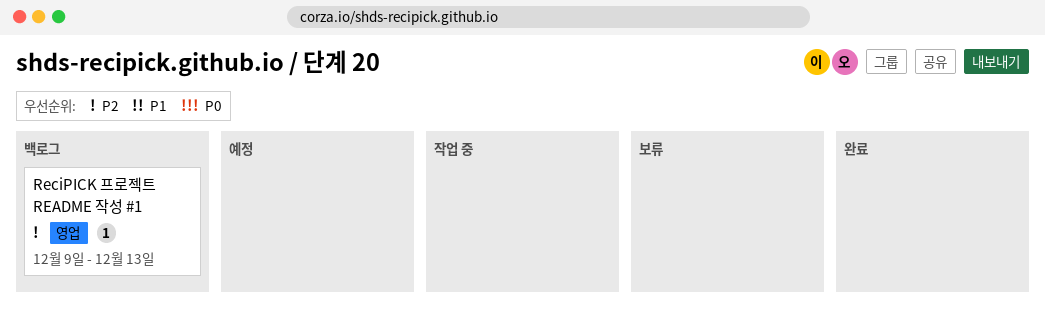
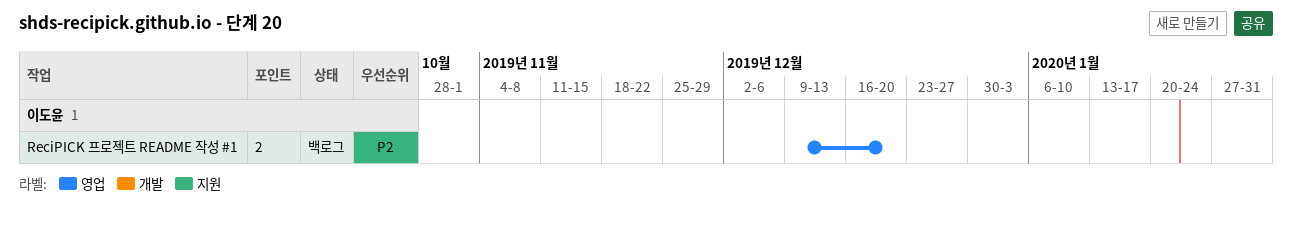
ReciPICK 프로젝트 README 작성 #1, estimate: 1 -> 2
ReciPICK 프로젝트 README 작성 #1, due: Dec 13 -> Dec 20

